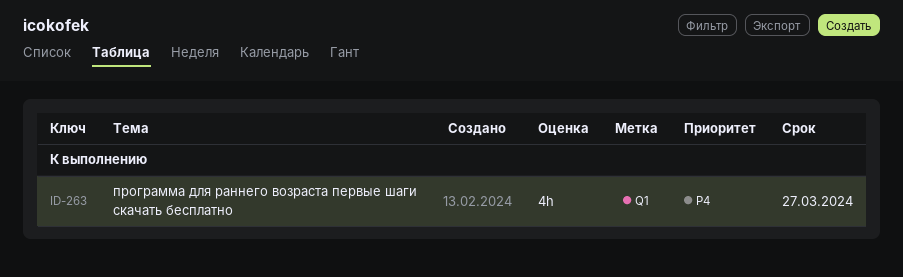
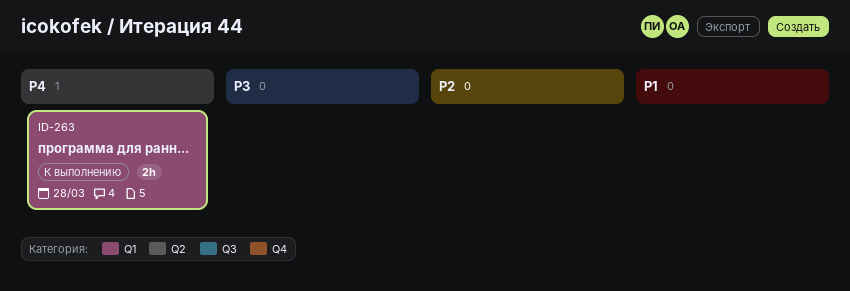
ID-263, estimate: 4h -> 2h
ID-263, due: Mar 27 -> Mar 28

